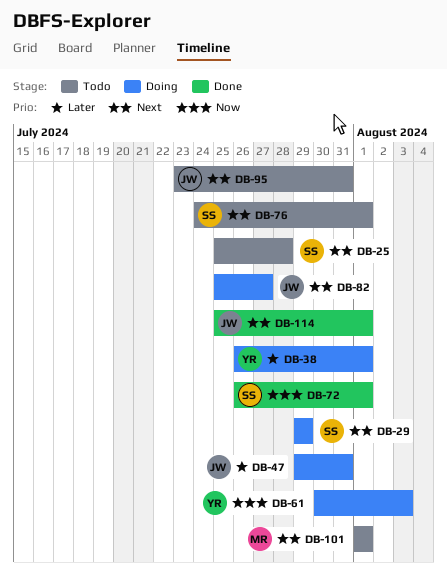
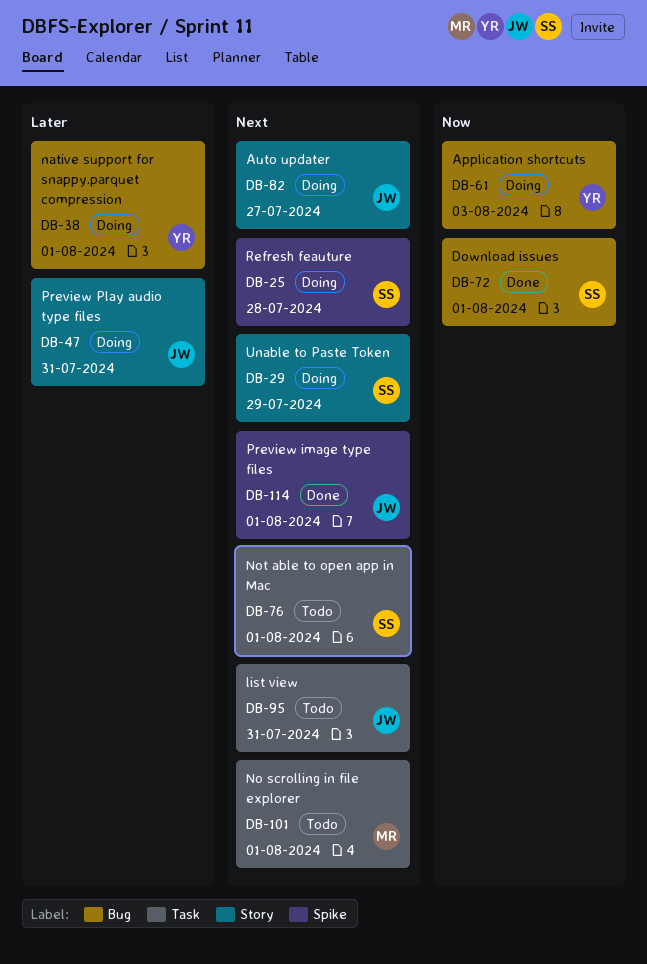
DB-25, status: Todo -> Doing

